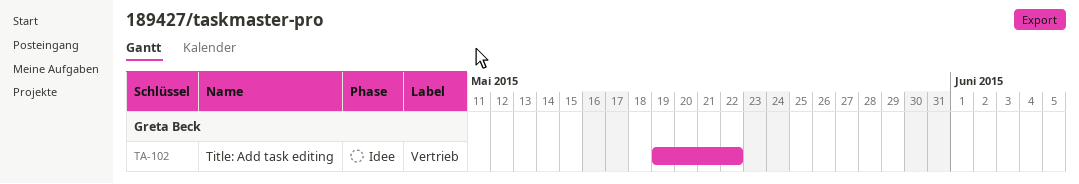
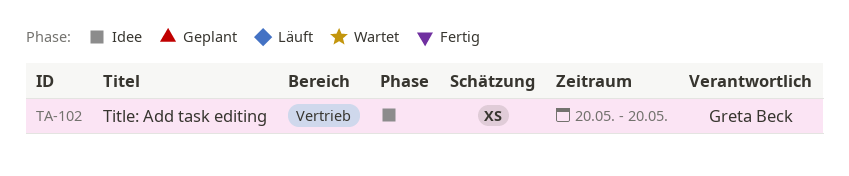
TA-102, start: May 19 -> May 20
TA-102, due: May 22 -> May 20

